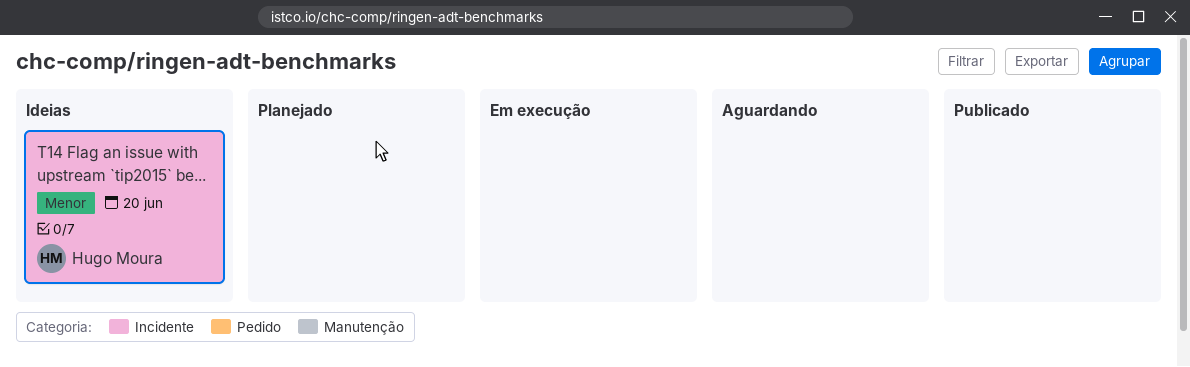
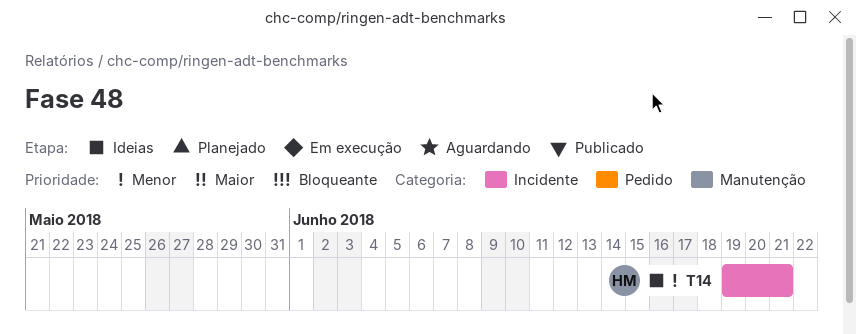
T14, due: Jun 20 -> Jun 21

